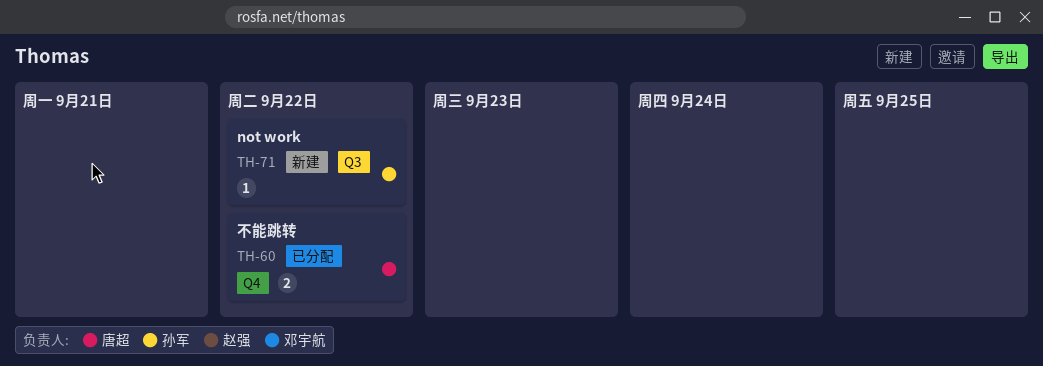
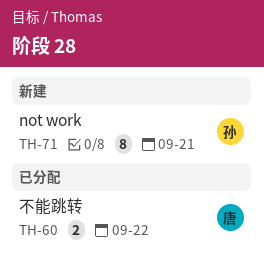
TH-71, estimate: 1 -> 8
TH-71, due: Sep 22 -> Sep 21

